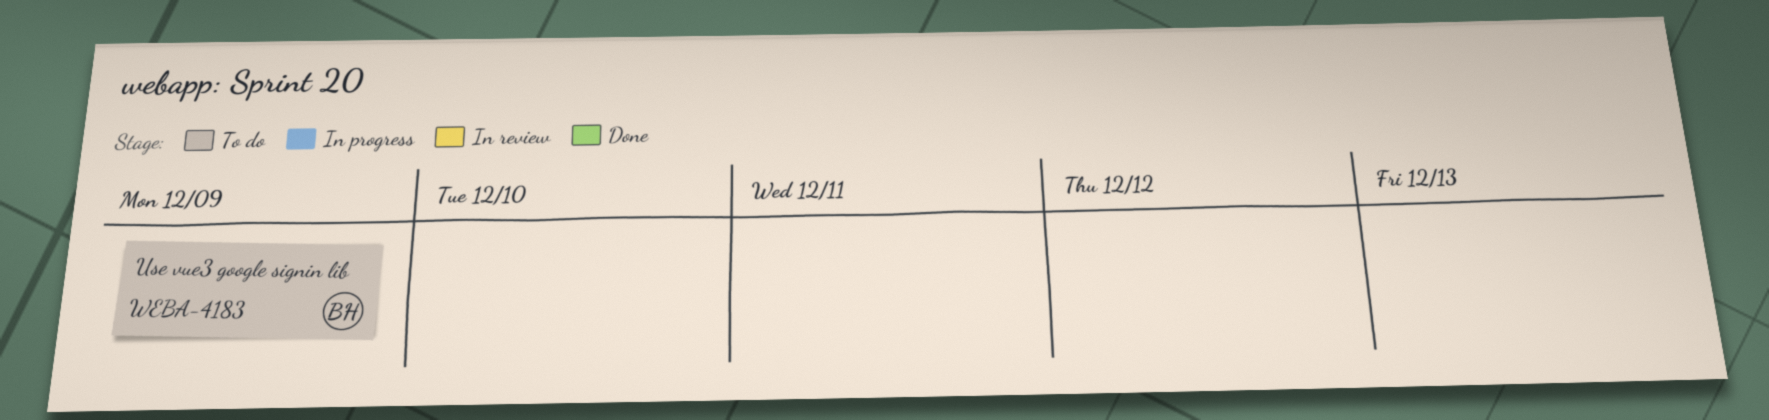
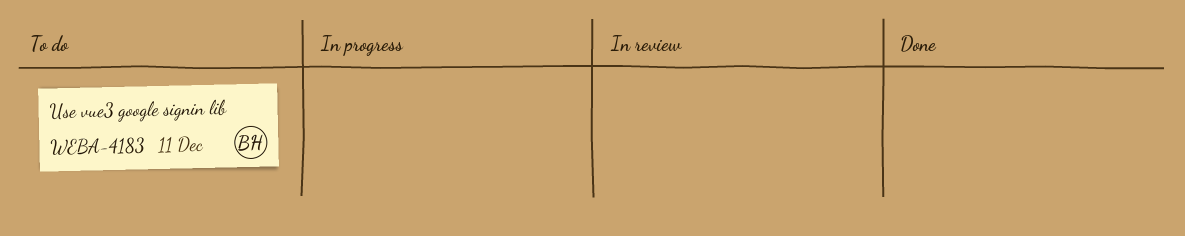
WEBA-4183, due: Dec 9 -> Dec 11

